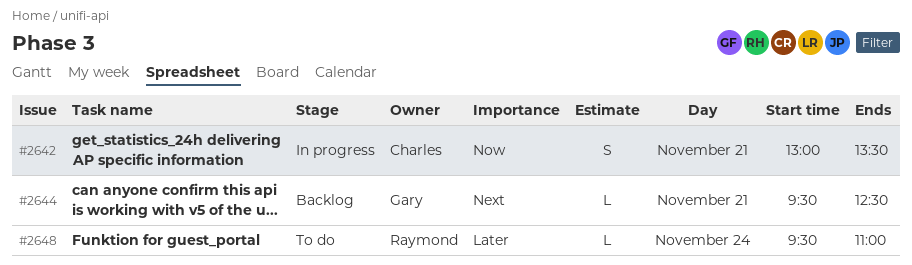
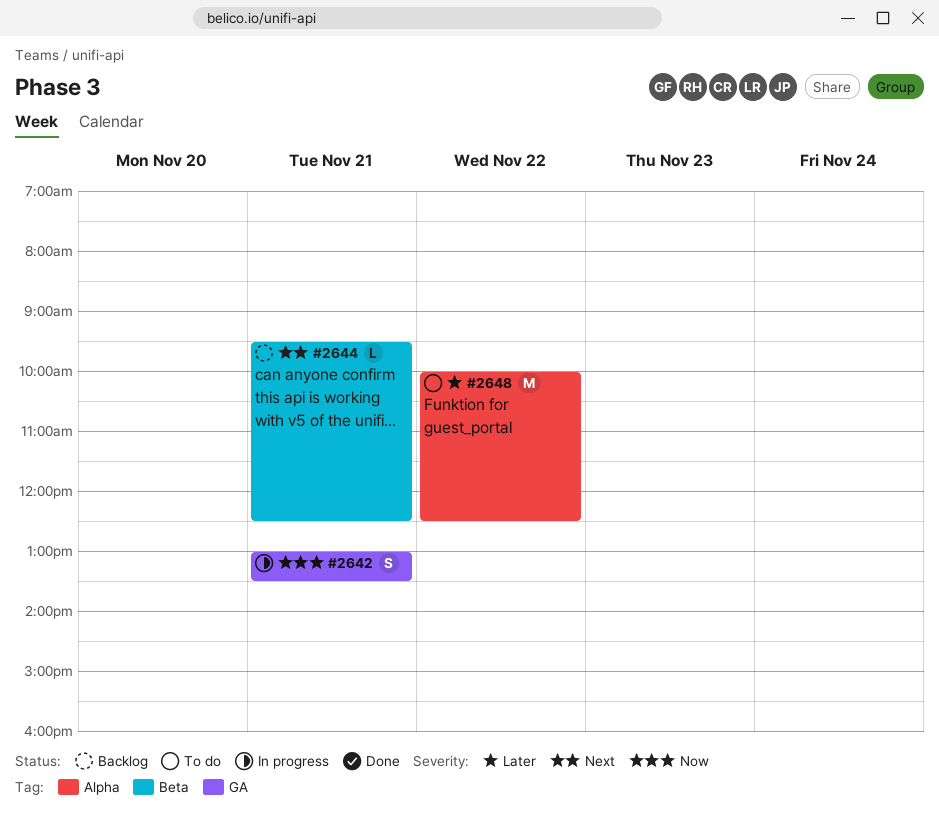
#2648, estimate: L -> M
#2648, day: Nov 24 -> Nov 22
#2648, begins: 09:30 -> 10:00
#2648, ends: 11:00 -> 12:30

